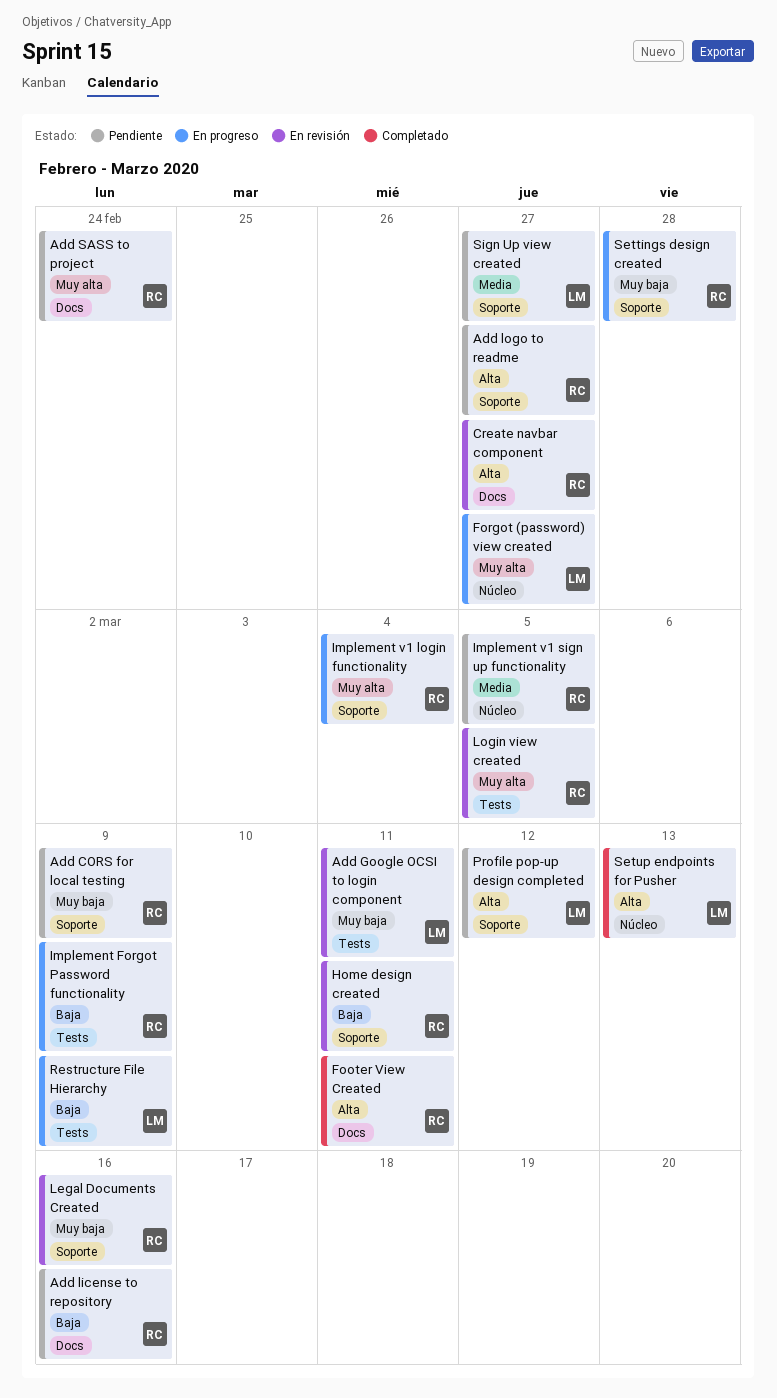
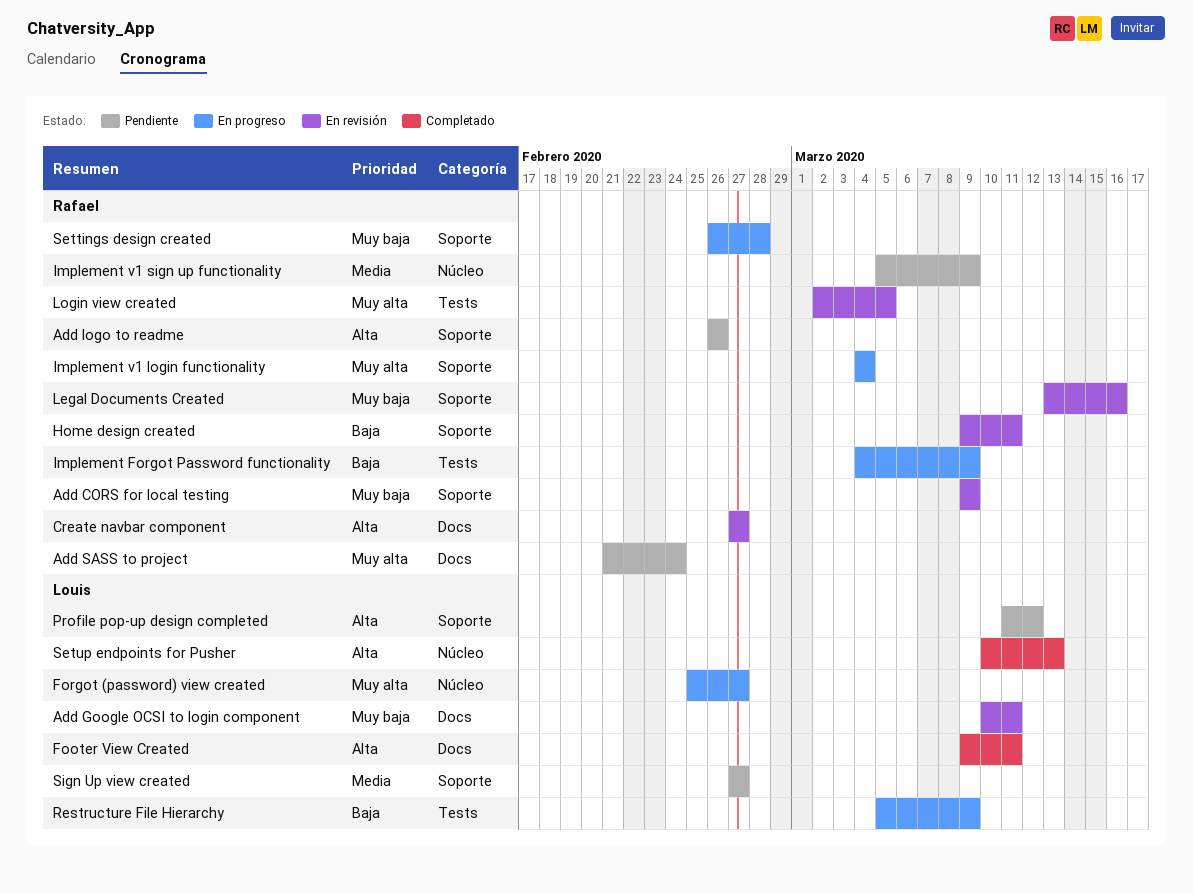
Add CORS for local testing, status: Pendiente -> En revisión
Add Google OCSI to login component, label: Tests -> Docs
Add license to repository: present -> none
Add logo to readme, due: Feb 27 -> Feb 26
Footer View Created, owner: Rafael -> Louis
Implement v1 sign up functionality, due: Mar 5 -> Mar 9

